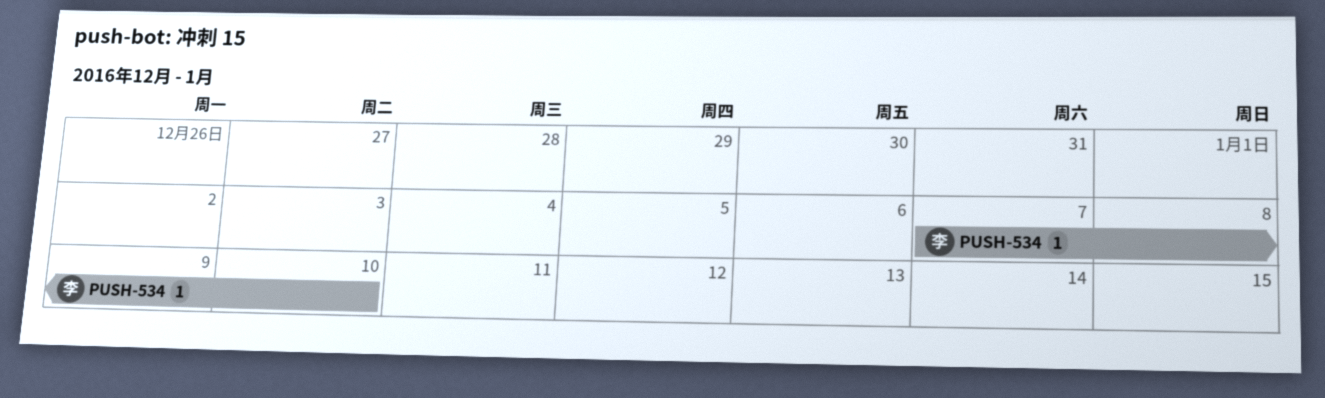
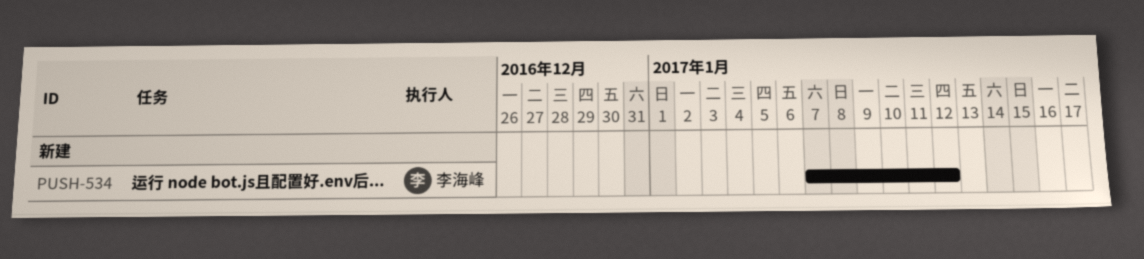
PUSH-534, due: Jan 10 -> Jan 12

